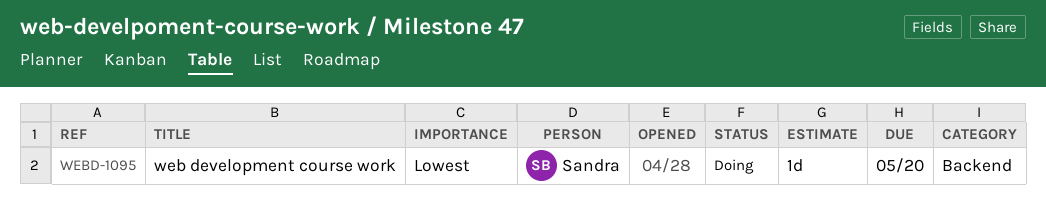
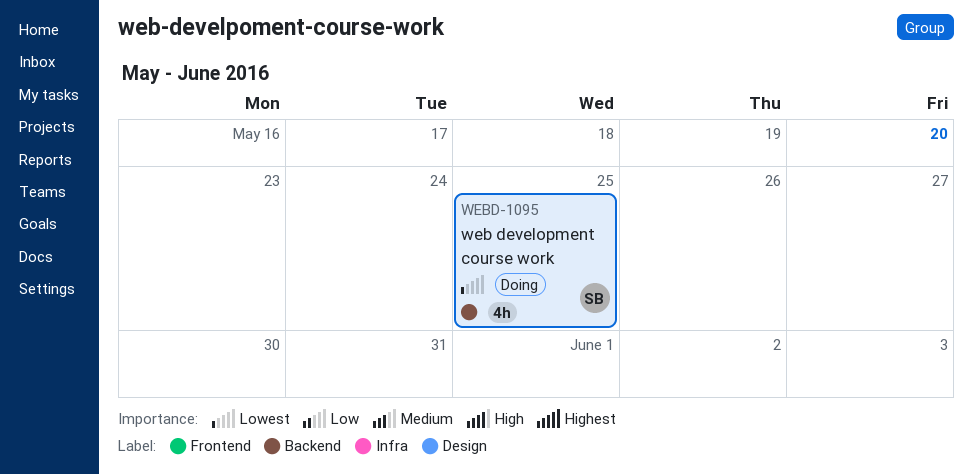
WEBD-1095, estimate: 1d -> 4h
WEBD-1095, due: May 20 -> May 25

